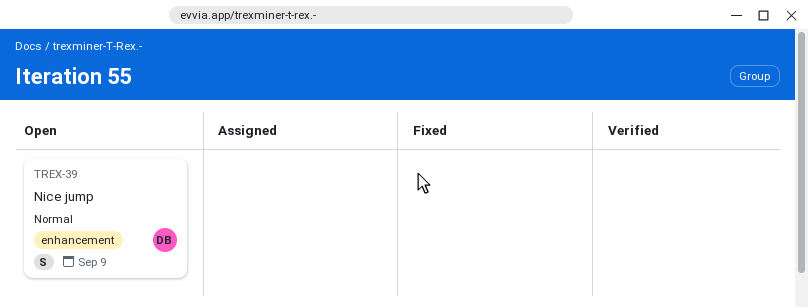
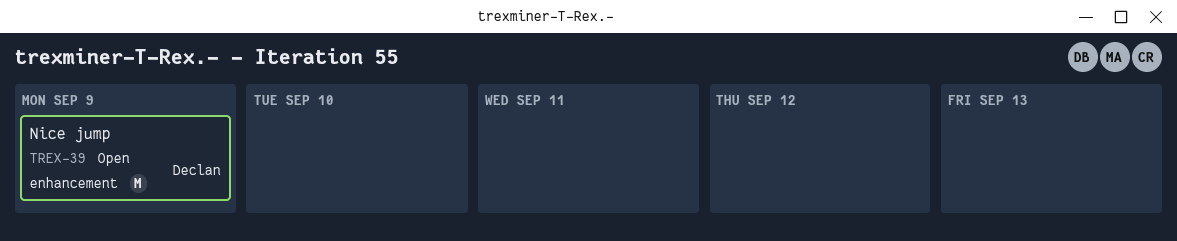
TREX-39, estimate: S -> M

